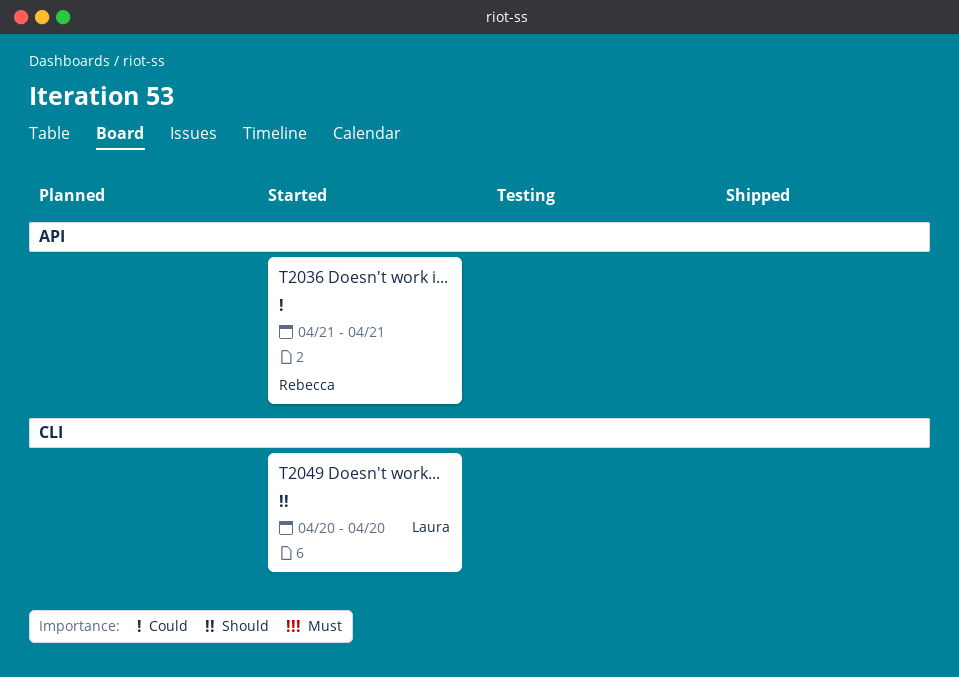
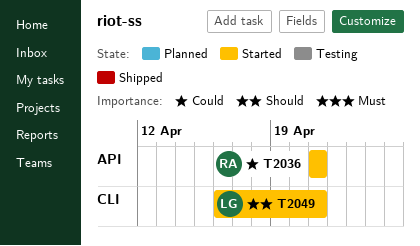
T2049, start: Apr 20 -> Apr 16
T2049, due: Apr 20 -> Apr 21

